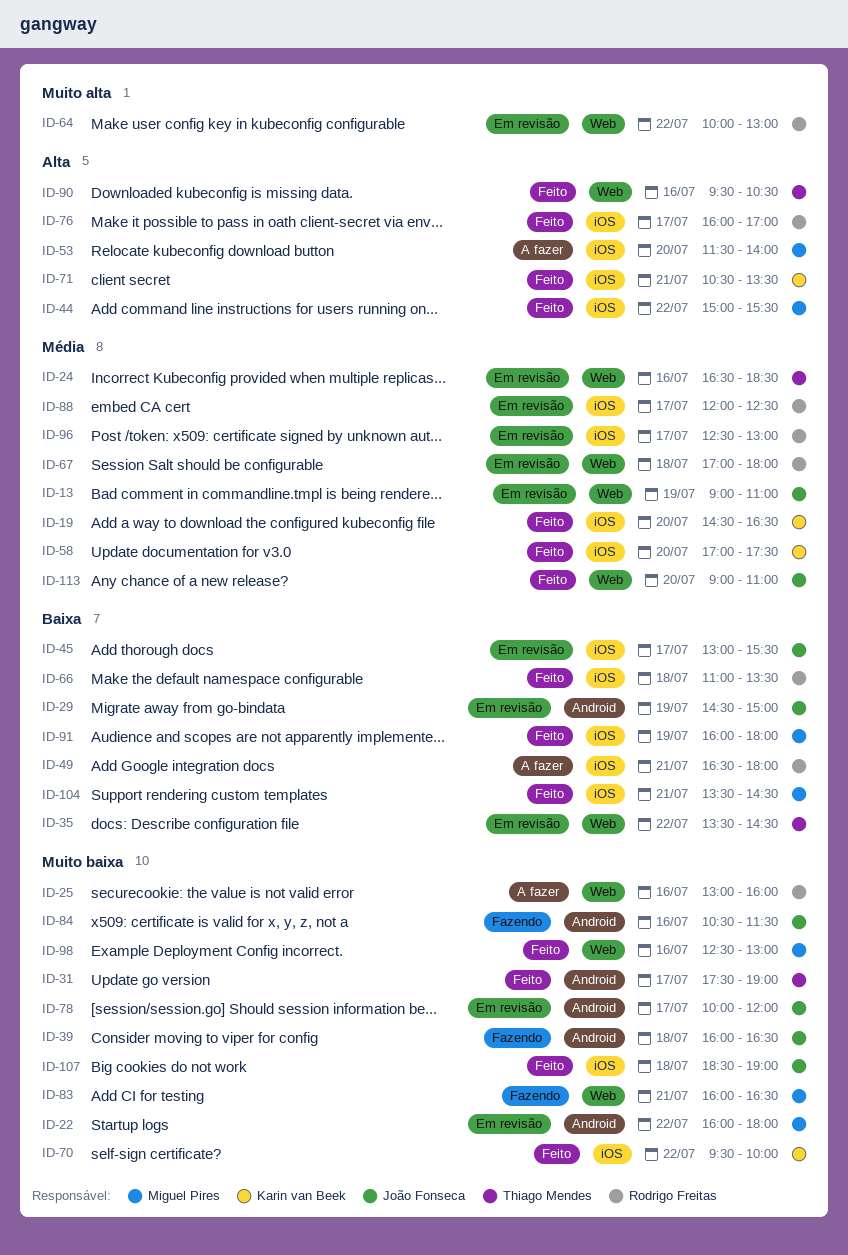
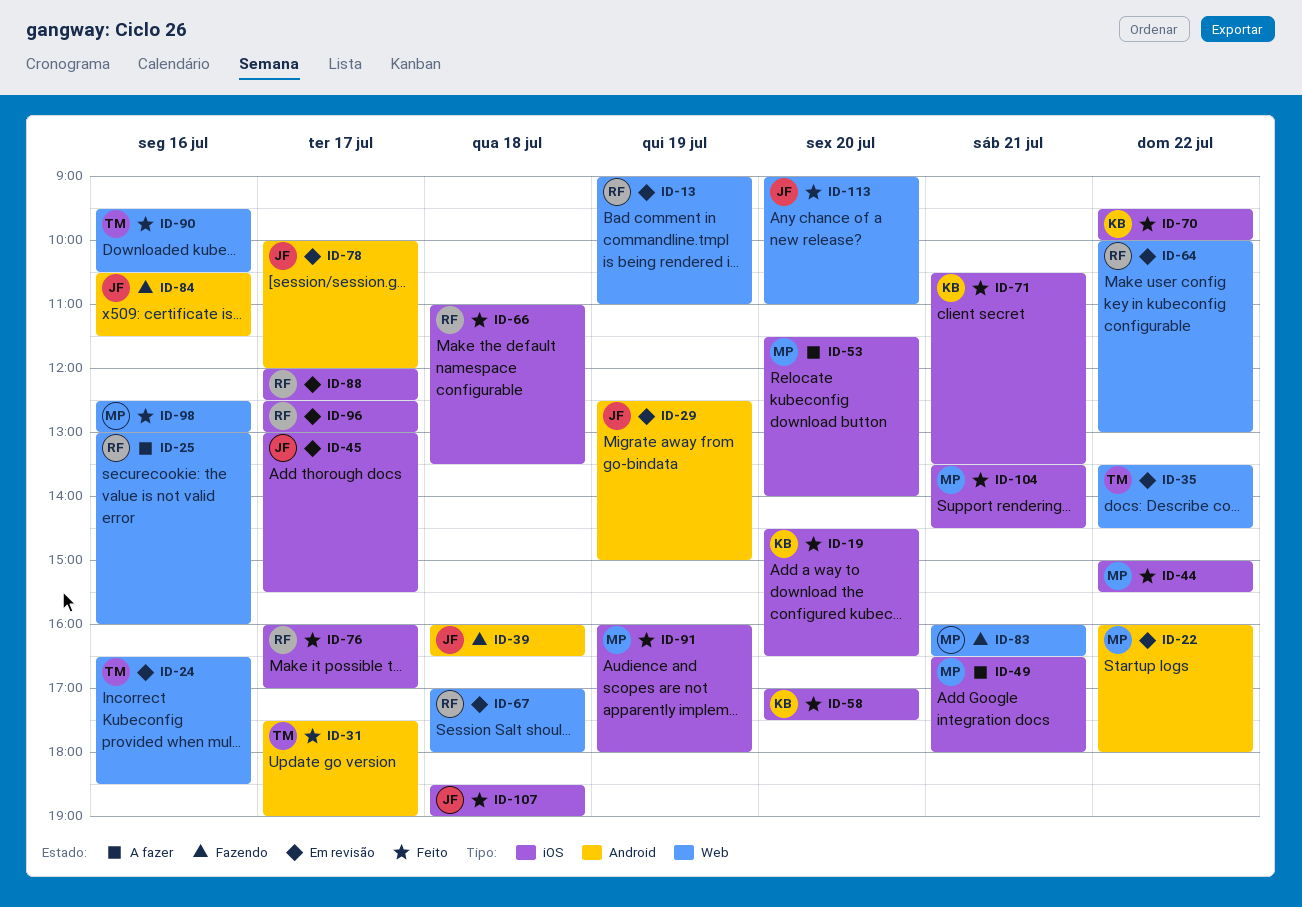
ID-13, owner: João Fonseca -> Rodrigo Freitas
ID-29, begins: 14:30 -> 12:30
ID-49, owner: Rodrigo Freitas -> Miguel Pires

